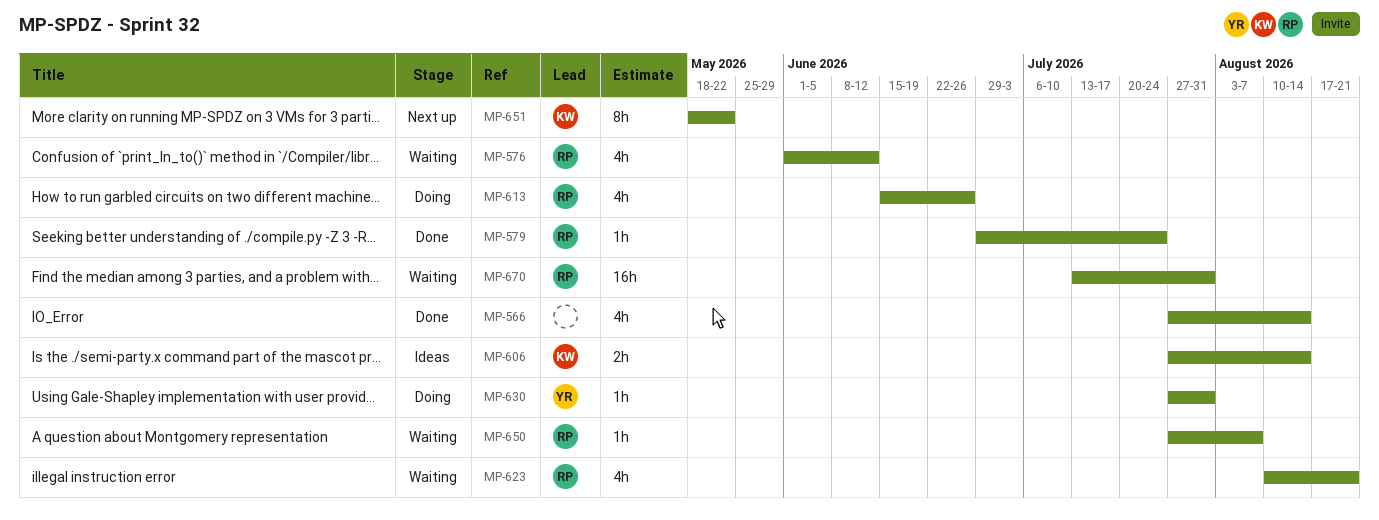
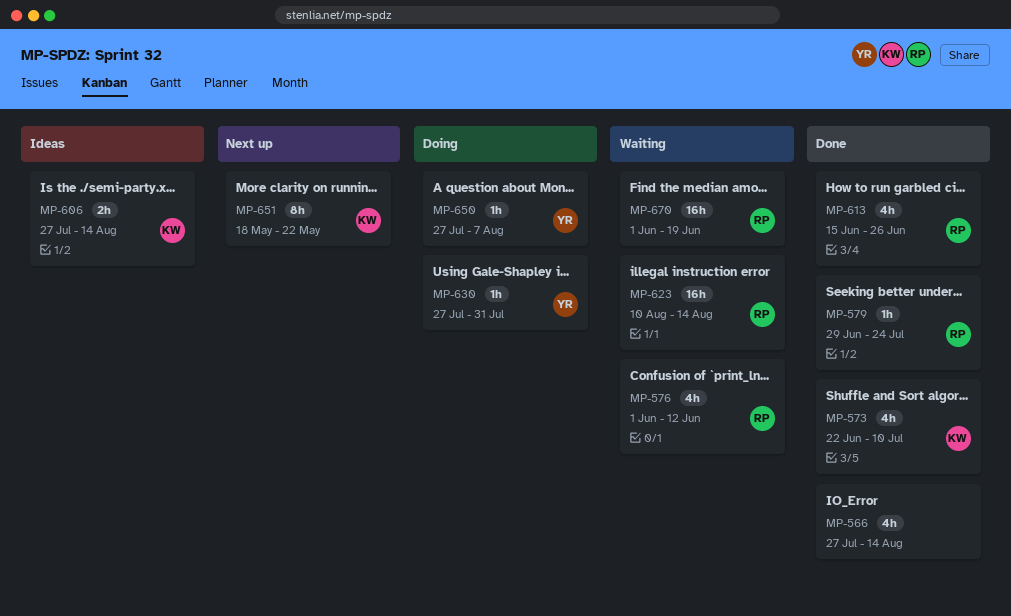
MP-573: none -> present
MP-613, status: Doing -> Done
MP-623, estimate: 4h -> 16h
MP-623, due: Aug 21 -> Aug 14
MP-650, status: Waiting -> Doing
MP-650, owner: RP -> YR
MP-670, start: Jul 13 -> Jun 1
MP-670, due: Jul 31 -> Jun 19

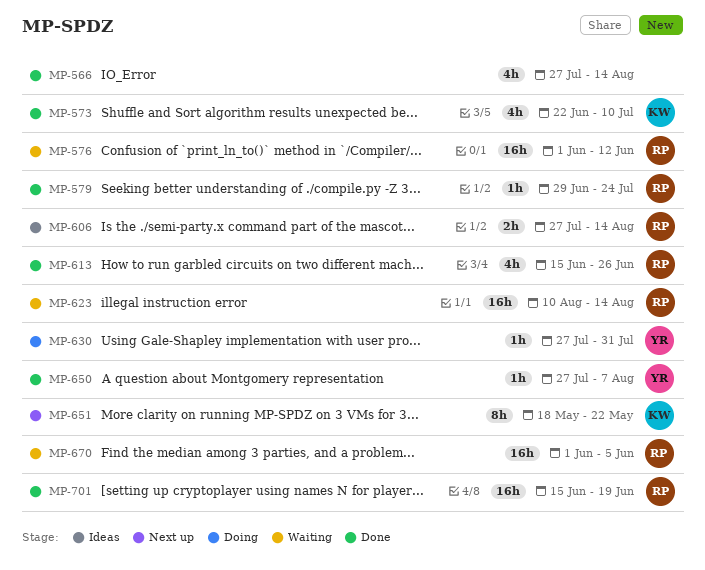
MP-576, estimate: 4h -> 16h
MP-606, owner: KW -> RP
MP-650, status: Doing -> Done
MP-670, due: Jun 19 -> Jun 5
MP-701: none -> present

